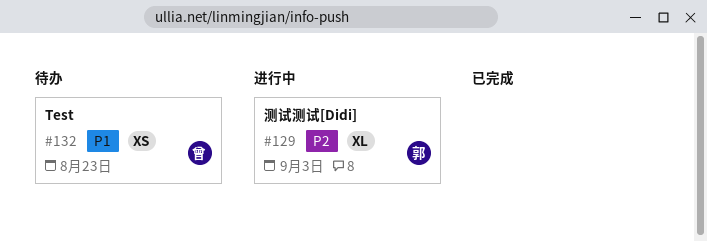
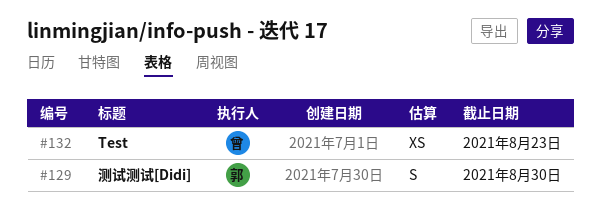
#129, estimate: XL -> S
#129, due: Sep 3 -> Aug 30

